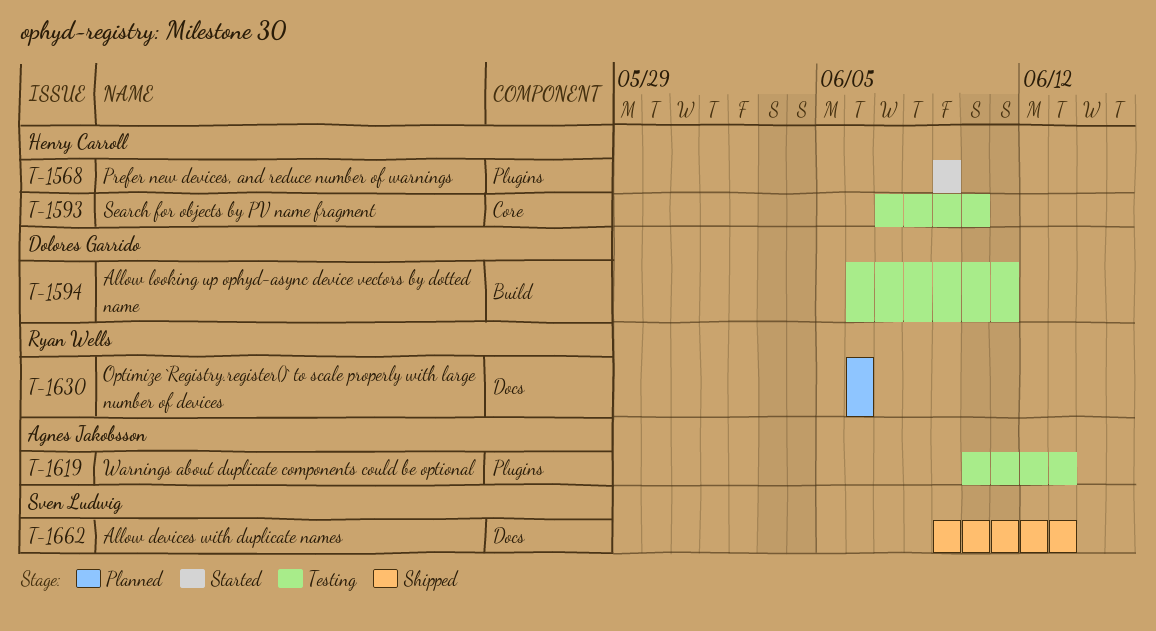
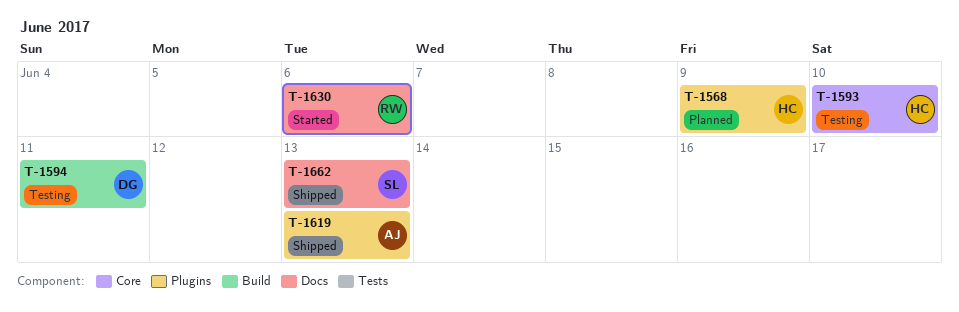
T-1568, status: Started -> Planned
T-1619, status: Testing -> Shipped
T-1630, status: Planned -> Started

